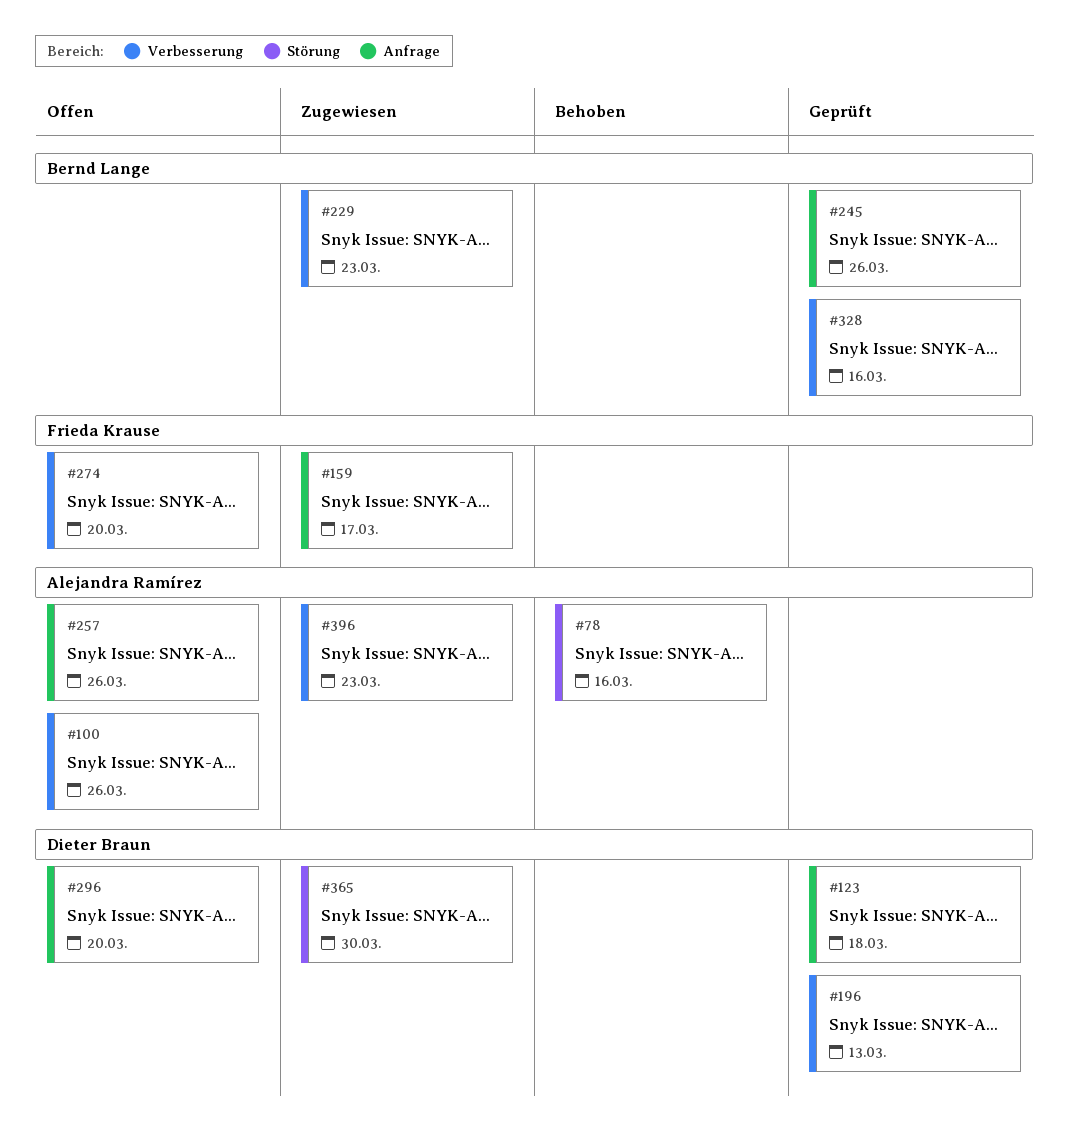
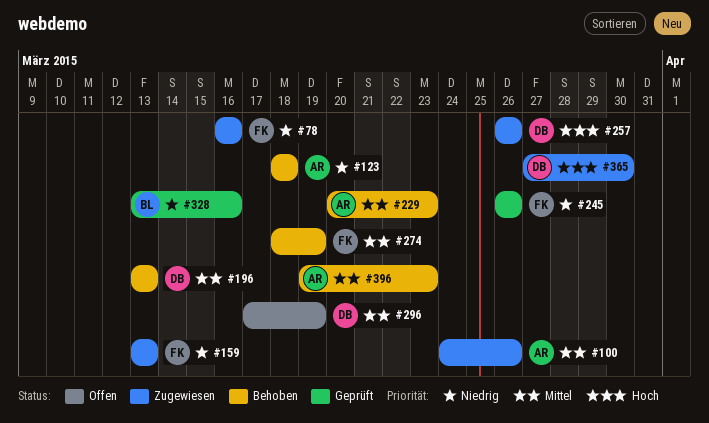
#78, status: Behoben -> Zugewiesen
#78, owner: Alejandra Ramírez -> Frieda Krause
#100, status: Offen -> Zugewiesen
#123, status: Geprüft -> Behoben
#123, owner: Dieter Braun -> Alejandra Ramírez
#159, due: Mar 17 -> Mar 13
#196, status: Geprüft -> Behoben
#229, status: Zugewiesen -> Behoben
#229, owner: Bernd Lange -> Alejandra Ramírez
#245, owner: Bernd Lange -> Frieda Krause
#257, status: Offen -> Zugewiesen
#257, owner: Alejandra Ramírez -> Dieter Braun
#274, status: Offen -> Behoben
#274, due: Mar 20 -> Mar 19
#296, due: Mar 20 -> Mar 19
#396, status: Zugewiesen -> Behoben

